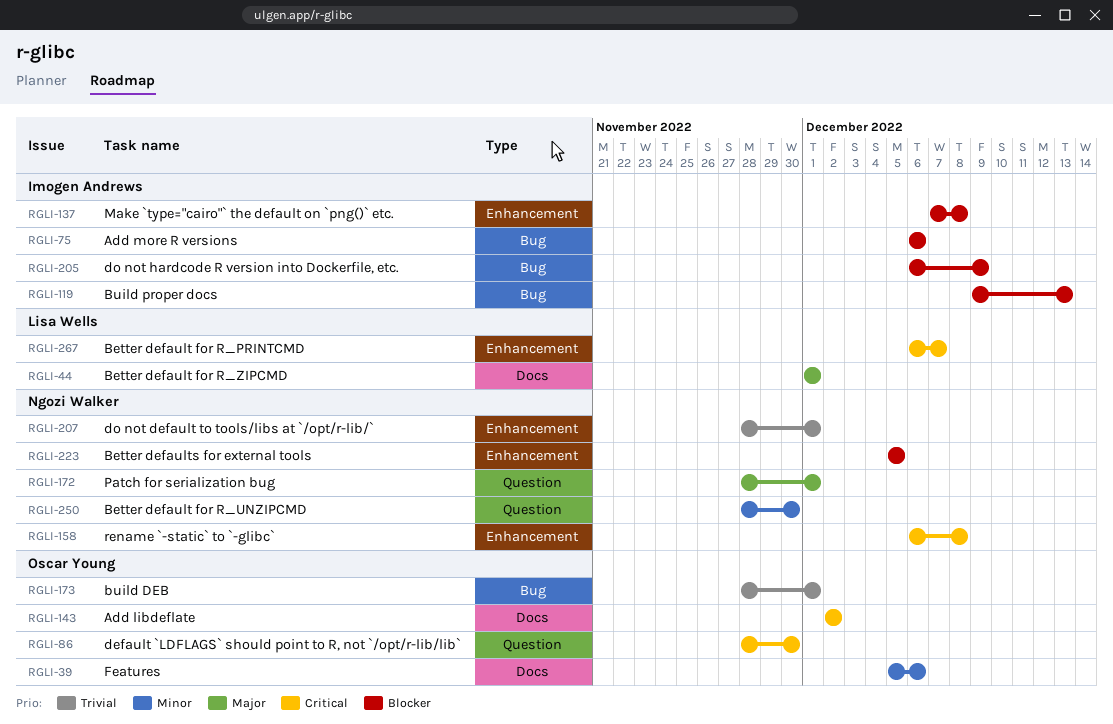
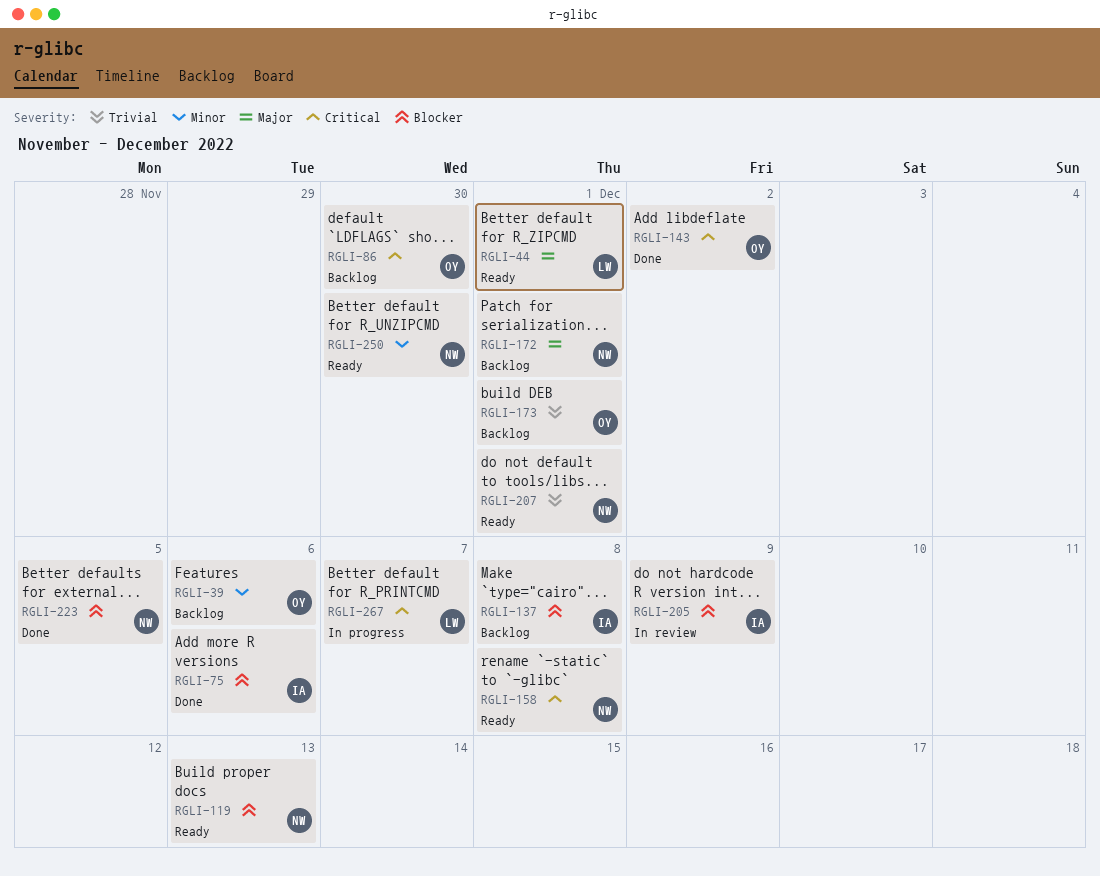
RGLI-119, owner: Imogen Andrews -> Ngozi Walker

